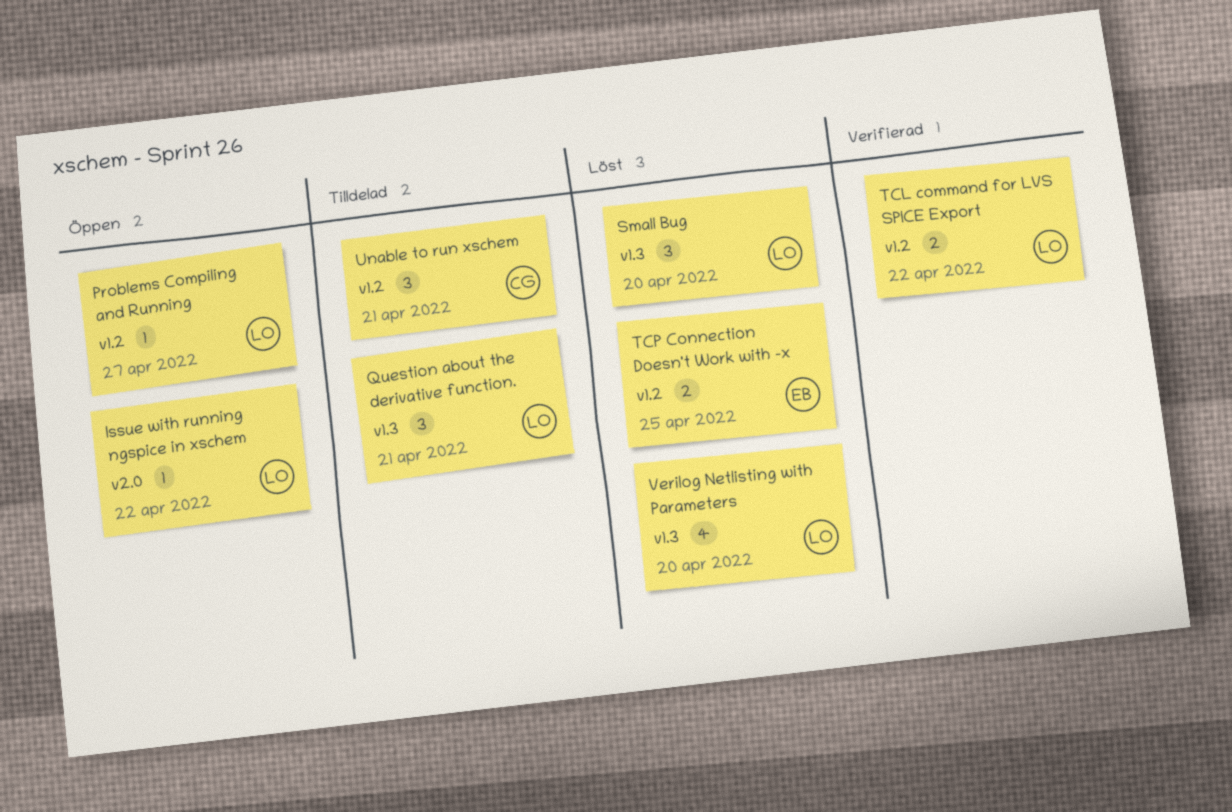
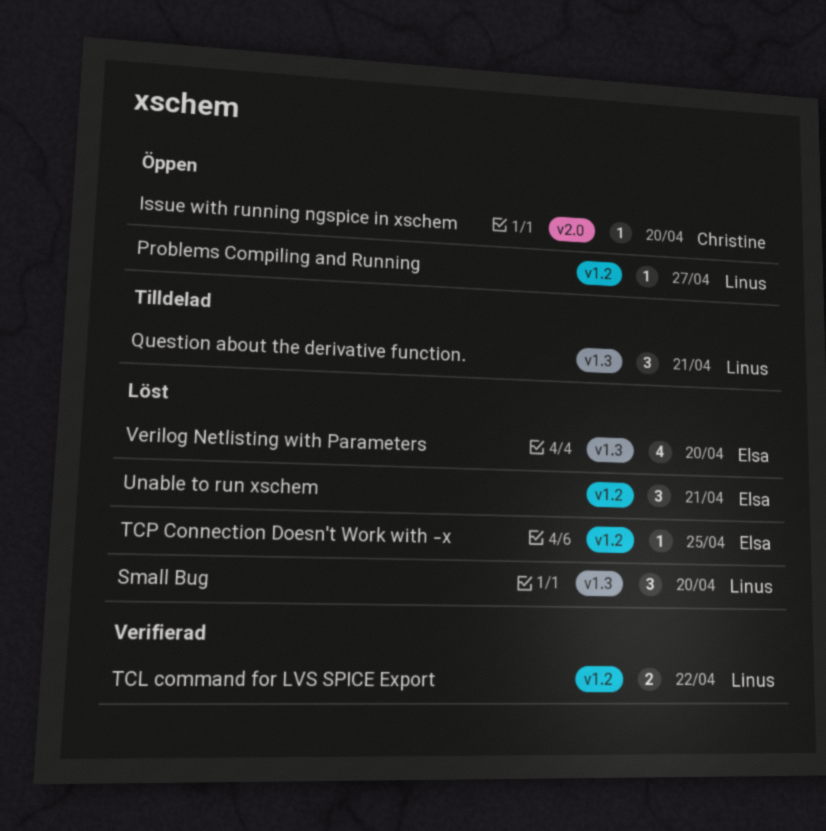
Issue with running ngspice in xschem, owner: Linus -> Christine
Issue with running ngspice in xschem, due: Apr 22 -> Apr 20
TCP Connection Doesn't Work with -x, estimate: 2 -> 1
Unable to run xschem, status: Tilldelad -> Löst
Unable to run xschem, owner: Christine -> Elsa
Verilog Netlisting with Parameters, owner: Linus -> Elsa

